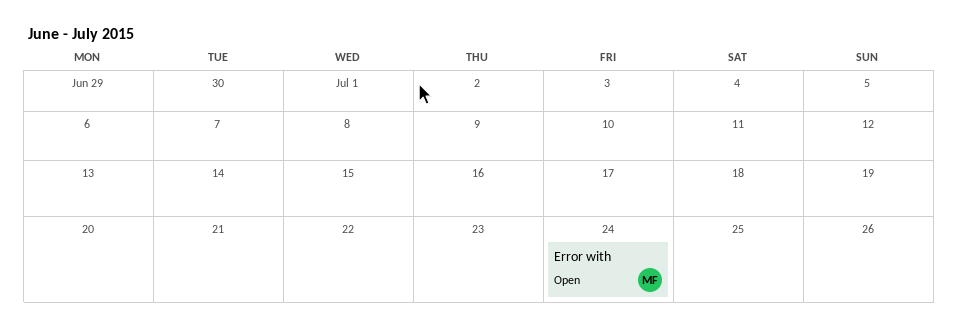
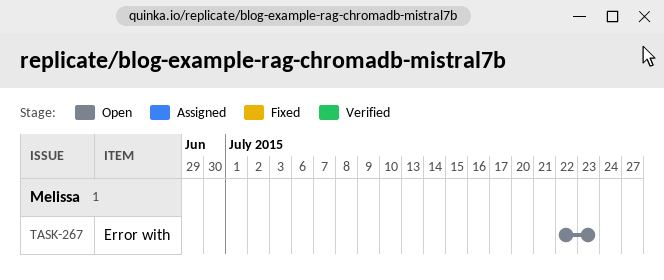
Error with, due: Jul 24 -> Jul 23

